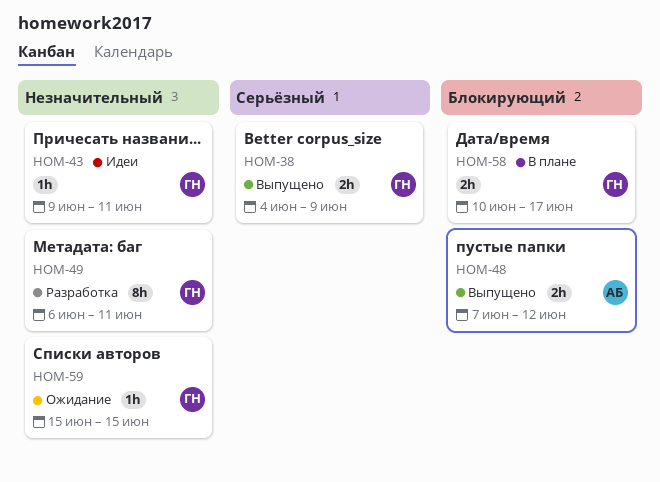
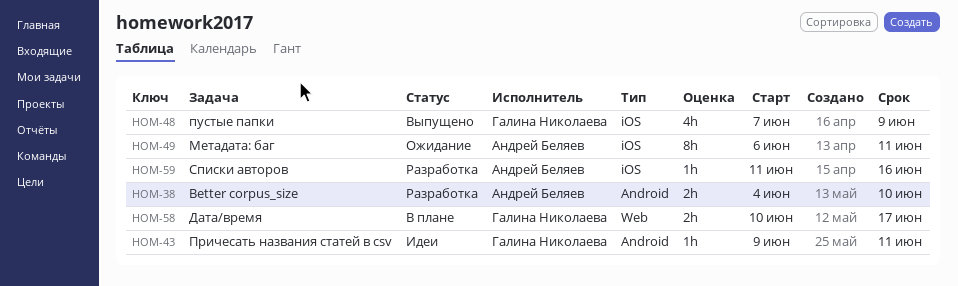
HOM-38, status: Выпущено -> Разработка
HOM-38, owner: Галина Николаева -> Андрей Беляев
HOM-38, due: Jun 9 -> Jun 10
HOM-48, owner: Андрей Беляев -> Галина Николаева
HOM-48, estimate: 2h -> 4h
HOM-48, due: Jun 12 -> Jun 9
HOM-49, status: Разработка -> Ожидание
HOM-49, owner: Галина Николаева -> Андрей Беляев
HOM-59, status: Ожидание -> Разработка
HOM-59, owner: Галина Николаева -> Андрей Беляев
HOM-59, start: Jun 15 -> Jun 11
HOM-59, due: Jun 15 -> Jun 16

